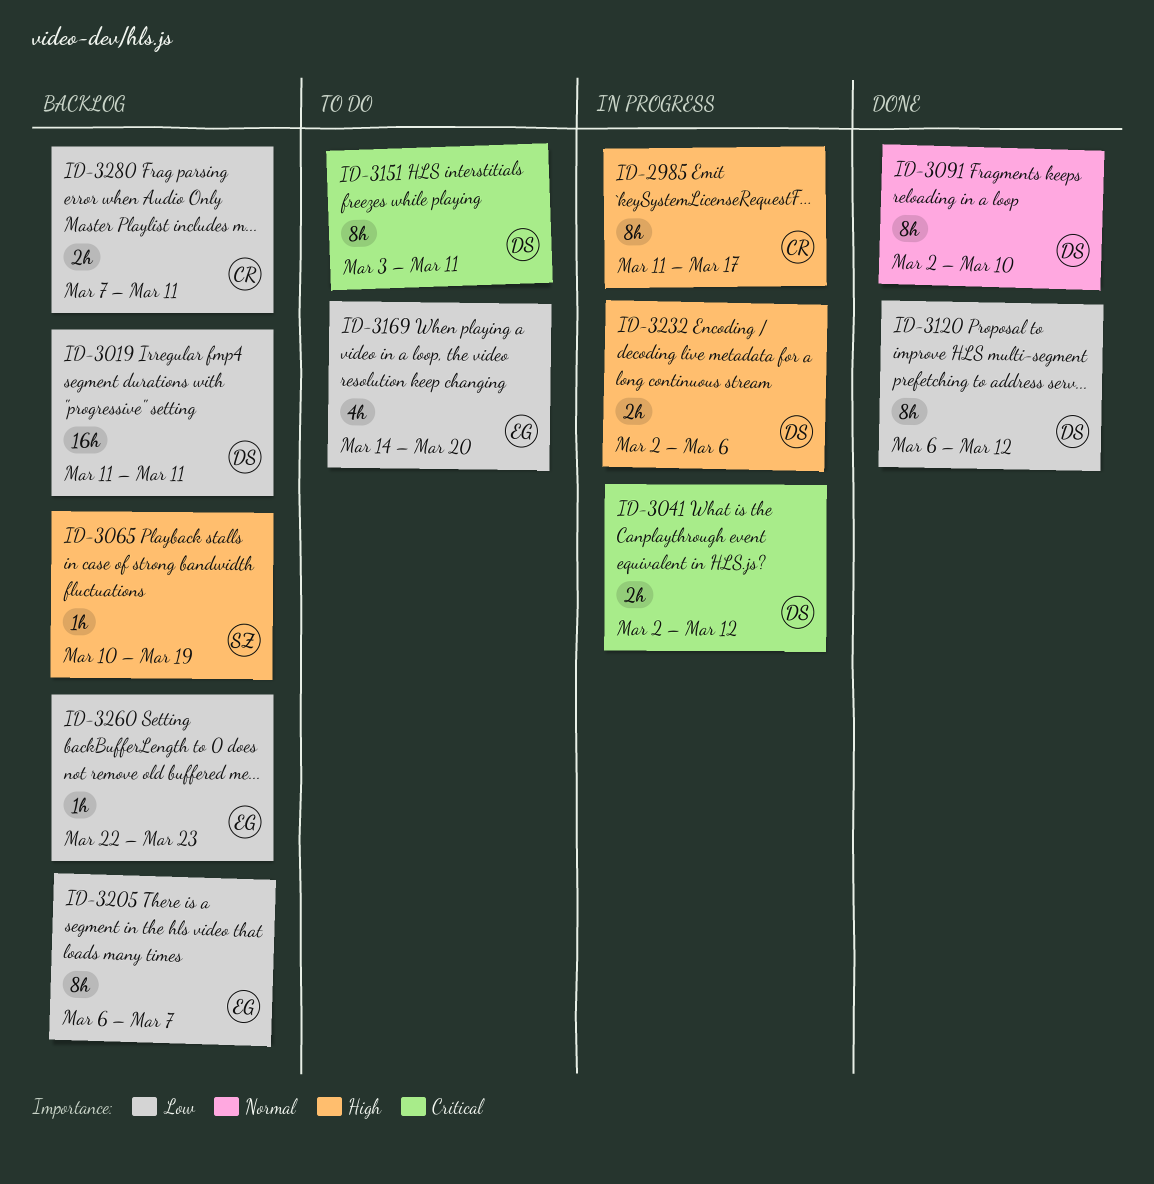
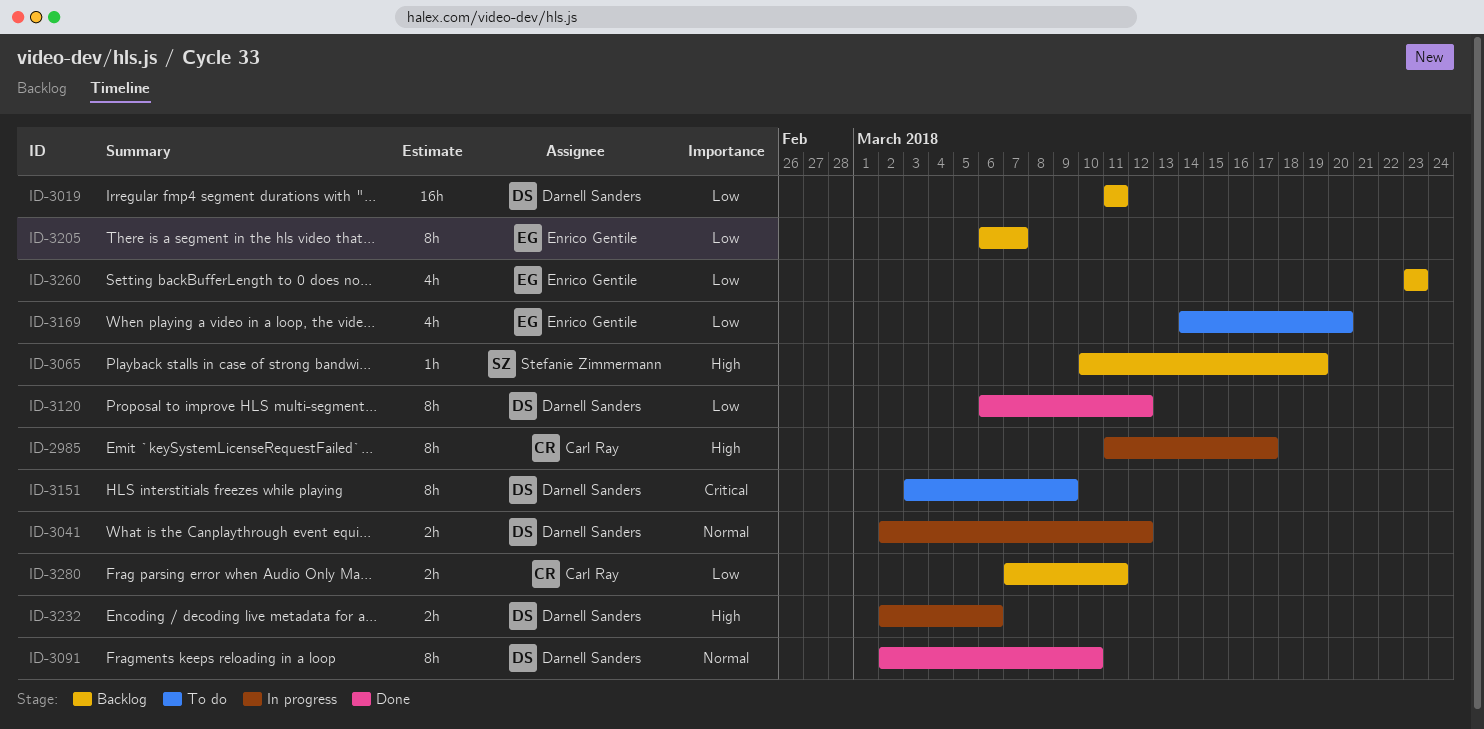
ID-3041, priority: Critical -> Normal
ID-3151, due: Mar 11 -> Mar 9
ID-3260, estimate: 1h -> 4h
ID-3260, start: Mar 22 -> Mar 23

